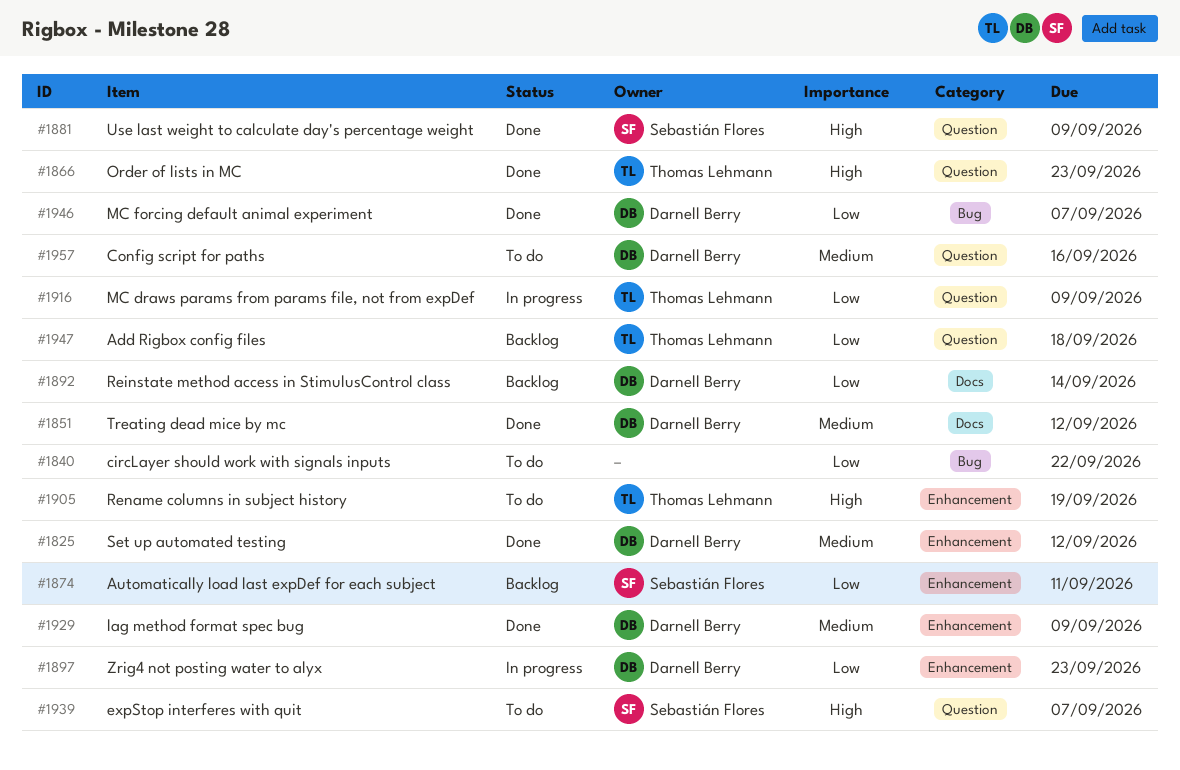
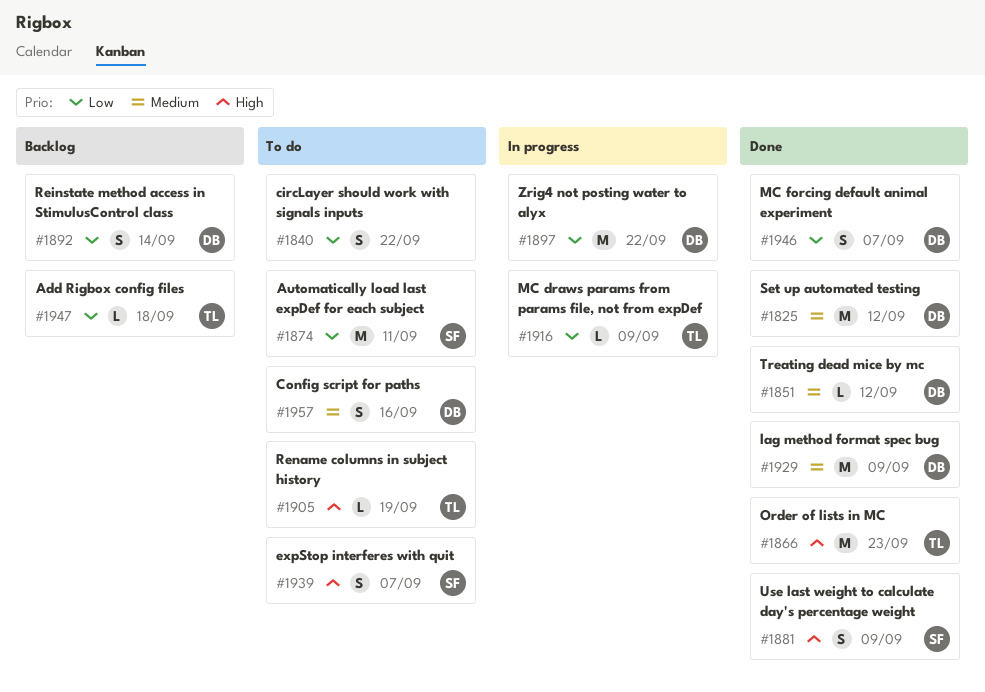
#1874, status: Backlog -> To do
#1897, due: Sep 23 -> Sep 22

